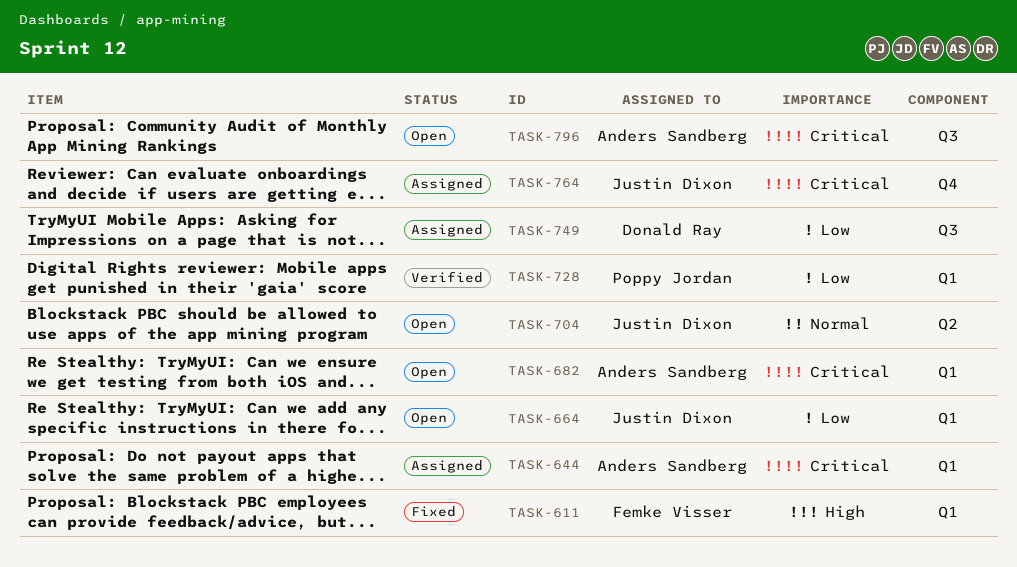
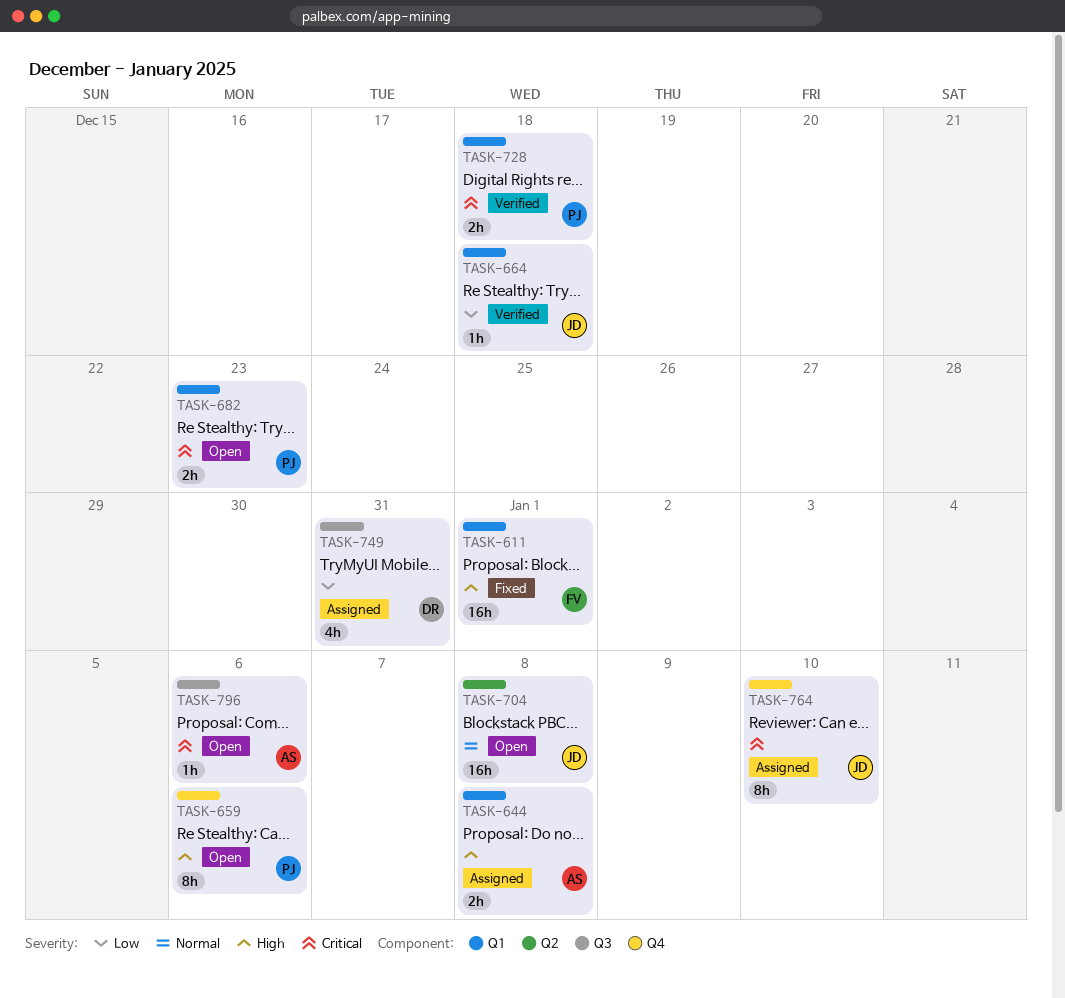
TASK-644, priority: Critical -> High
TASK-659: none -> present
TASK-664, status: Open -> Verified
TASK-682, owner: Anders Sandberg -> Poppy Jordan
TASK-728, priority: Low -> Critical

